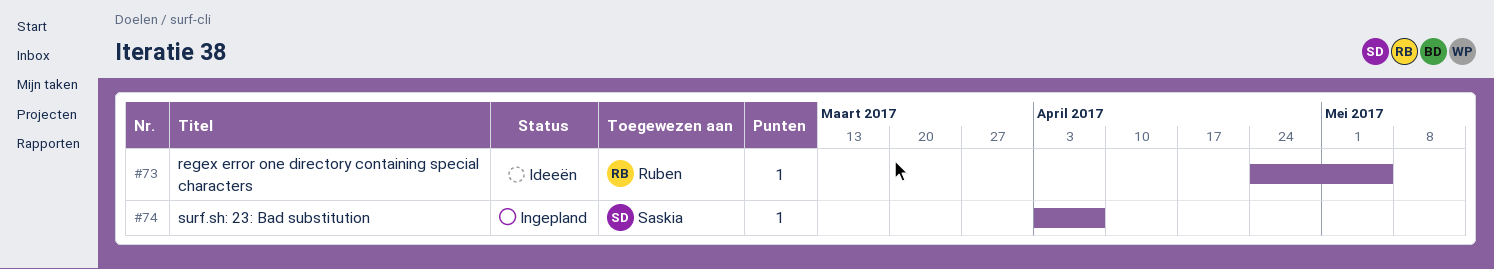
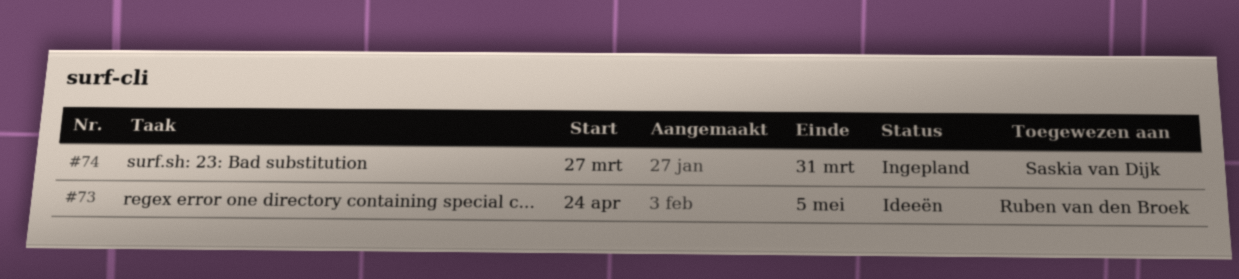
#74, start: Apr 3 -> Mar 27
#74, due: Apr 7 -> Mar 31

